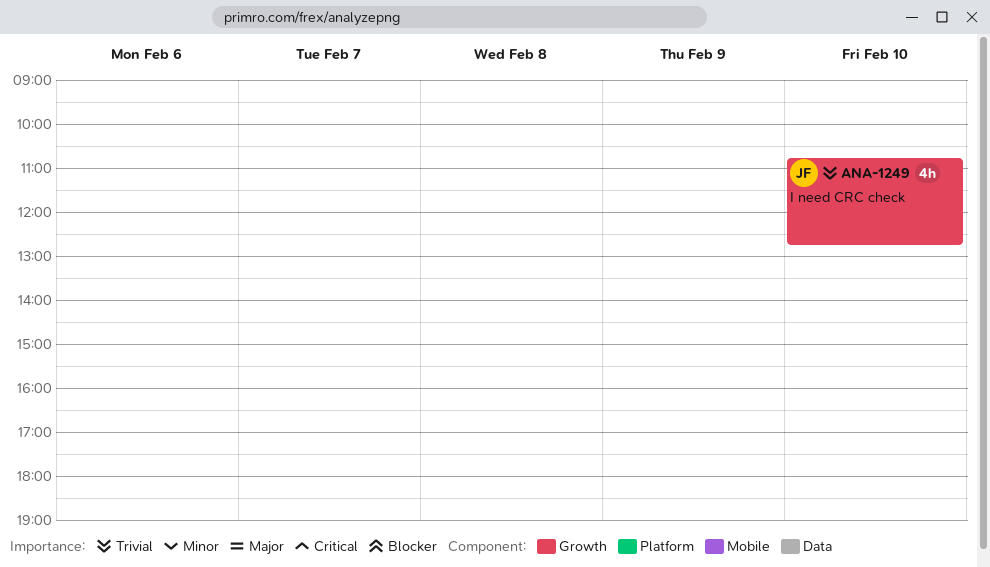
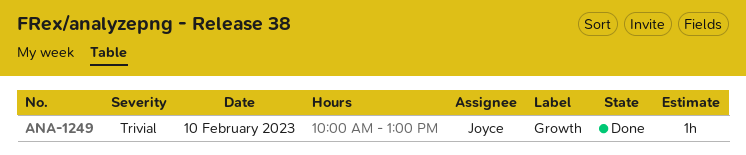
ANA-1249, estimate: 4h -> 1h
ANA-1249, begins: 10:45 -> 10:00
ANA-1249, ends: 12:45 -> 13:00

